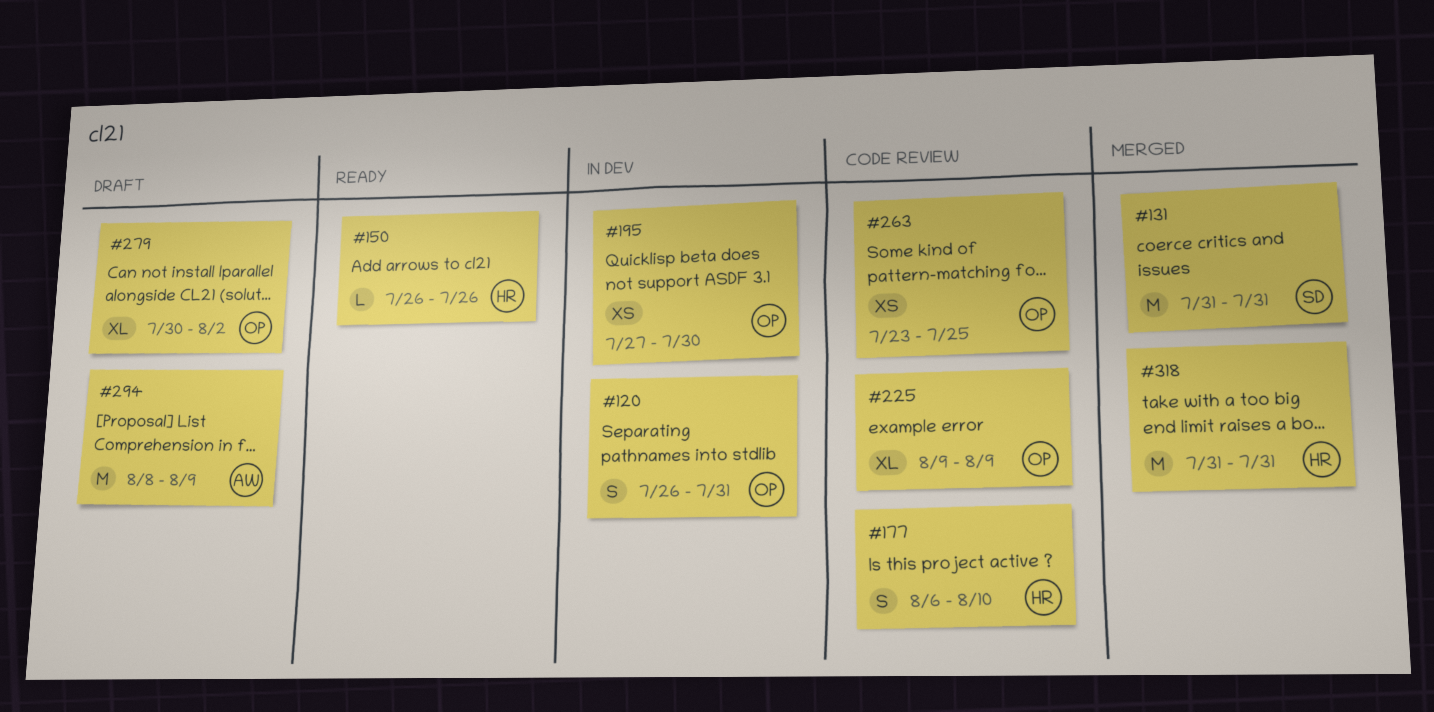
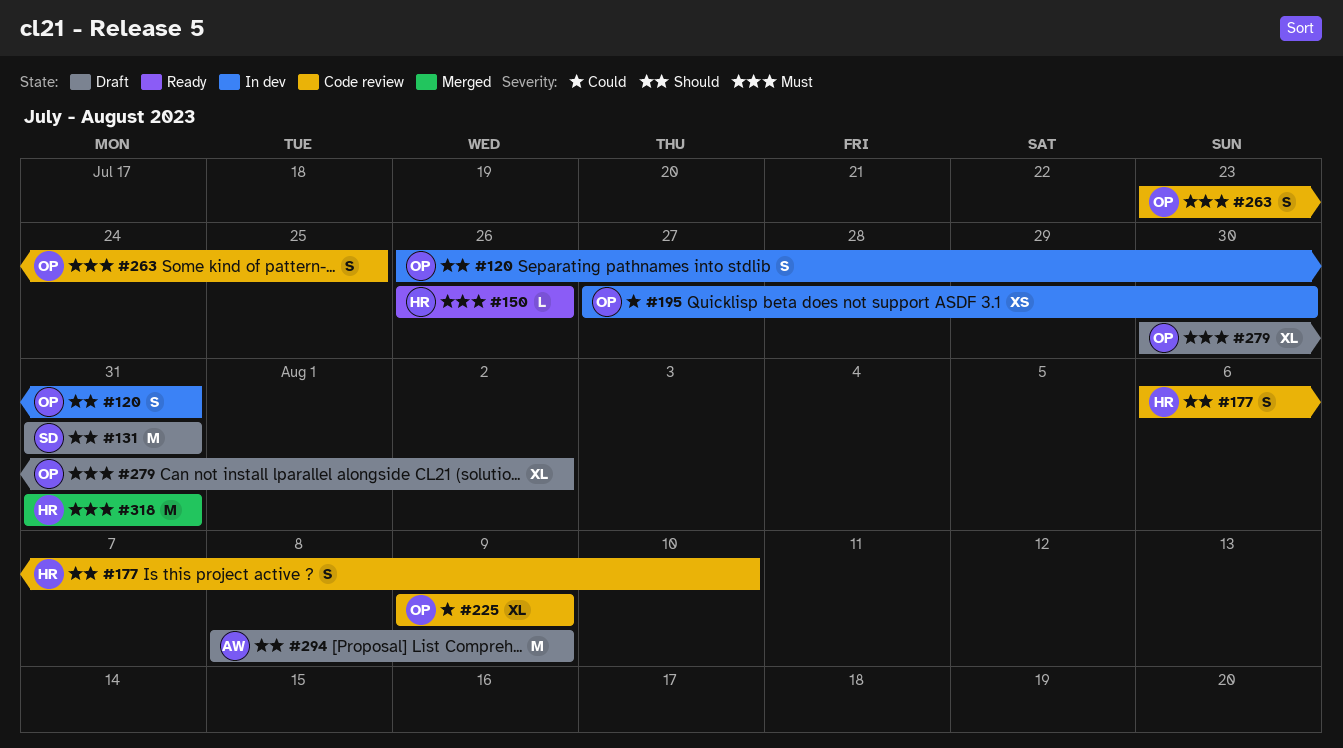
#131, status: Merged -> Draft
#263, estimate: XS -> S

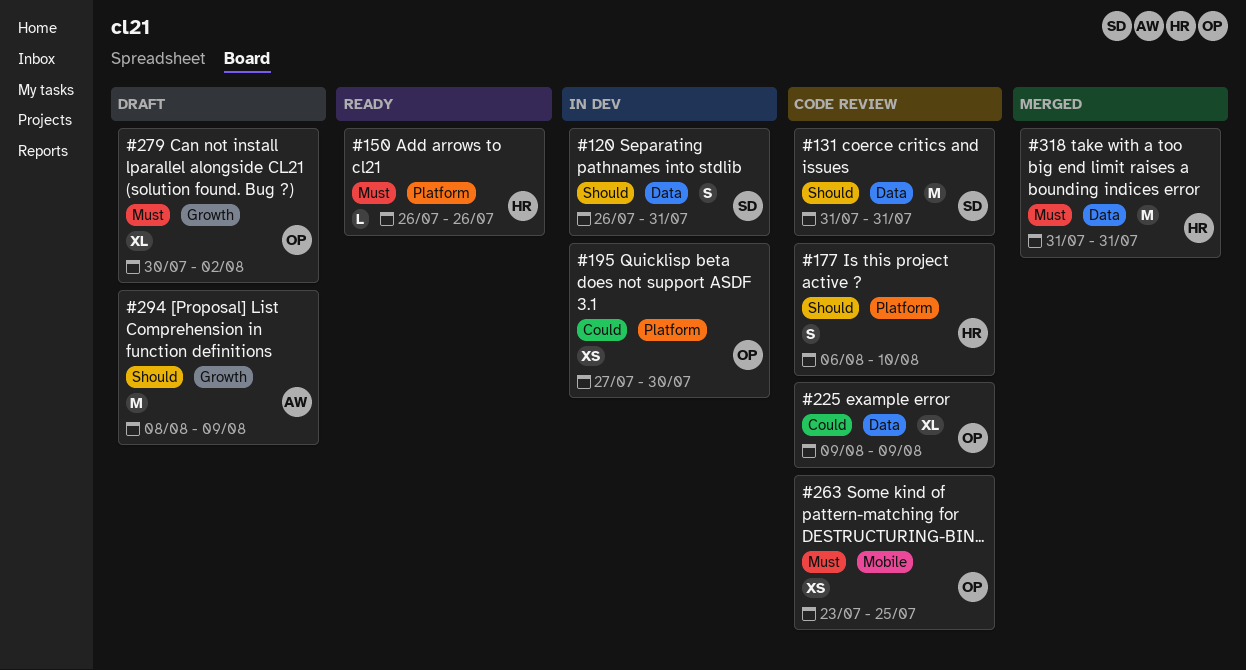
#120, owner: OP -> SD
#131, status: Draft -> Code review
#263, estimate: S -> XS

